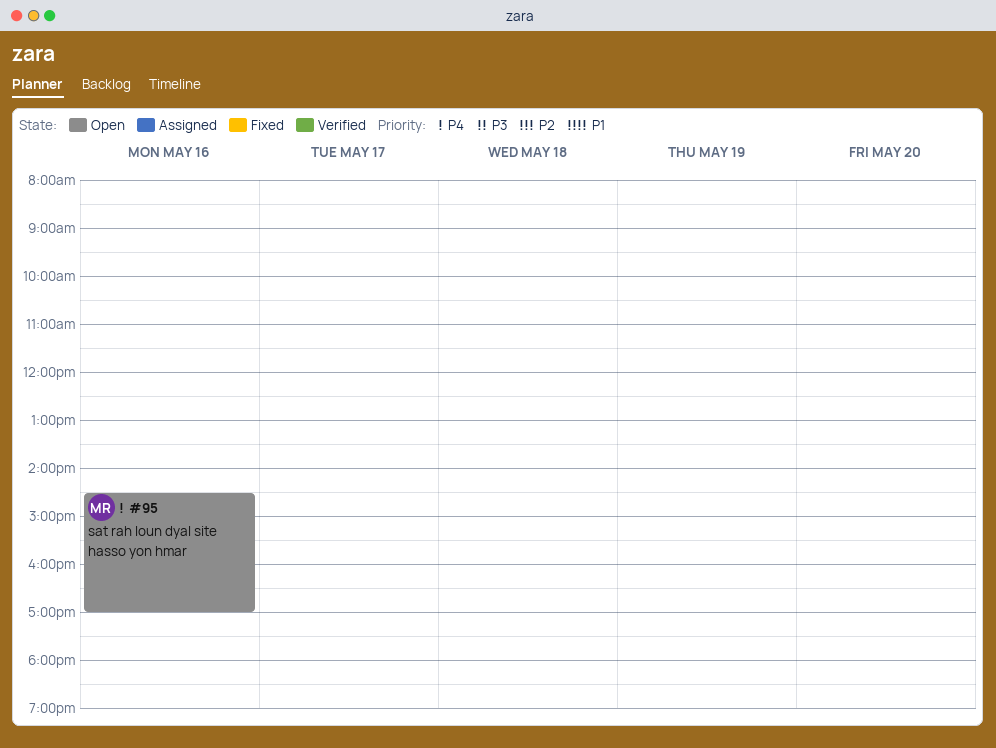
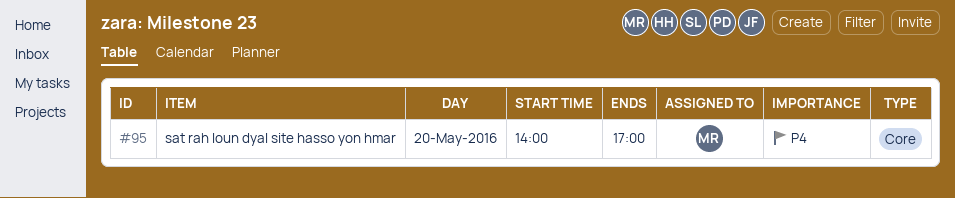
#95, day: May 16 -> May 20
#95, begins: 14:30 -> 14:00

